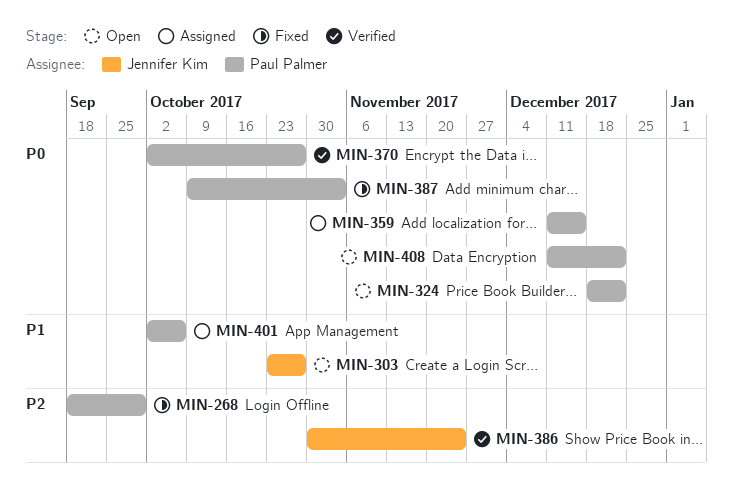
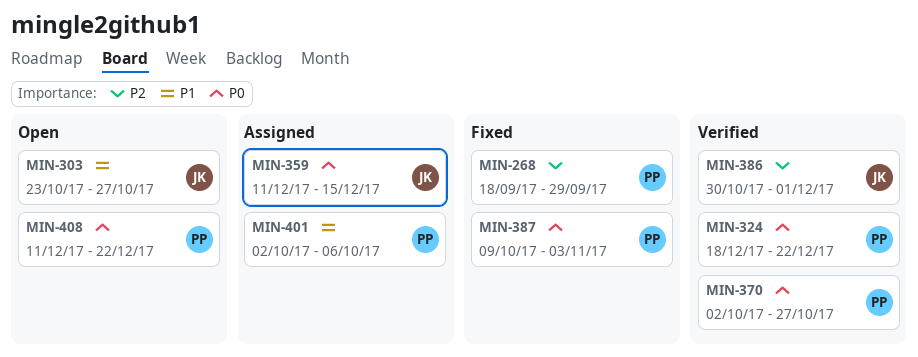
MIN-324, status: Open -> Verified
MIN-359, owner: Paul Palmer -> Jennifer Kim
MIN-386, due: Nov 24 -> Dec 1

